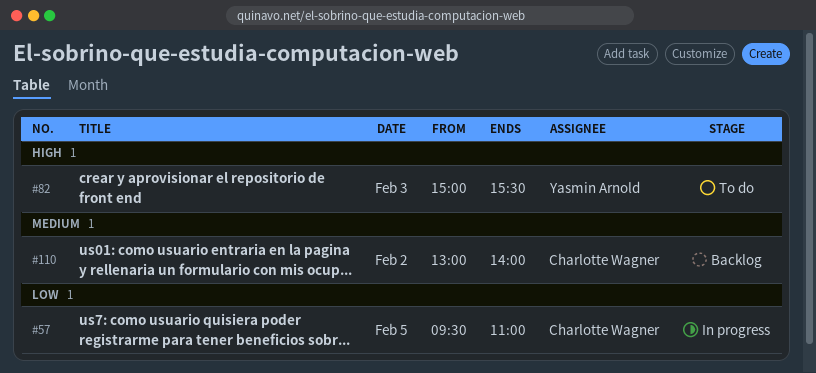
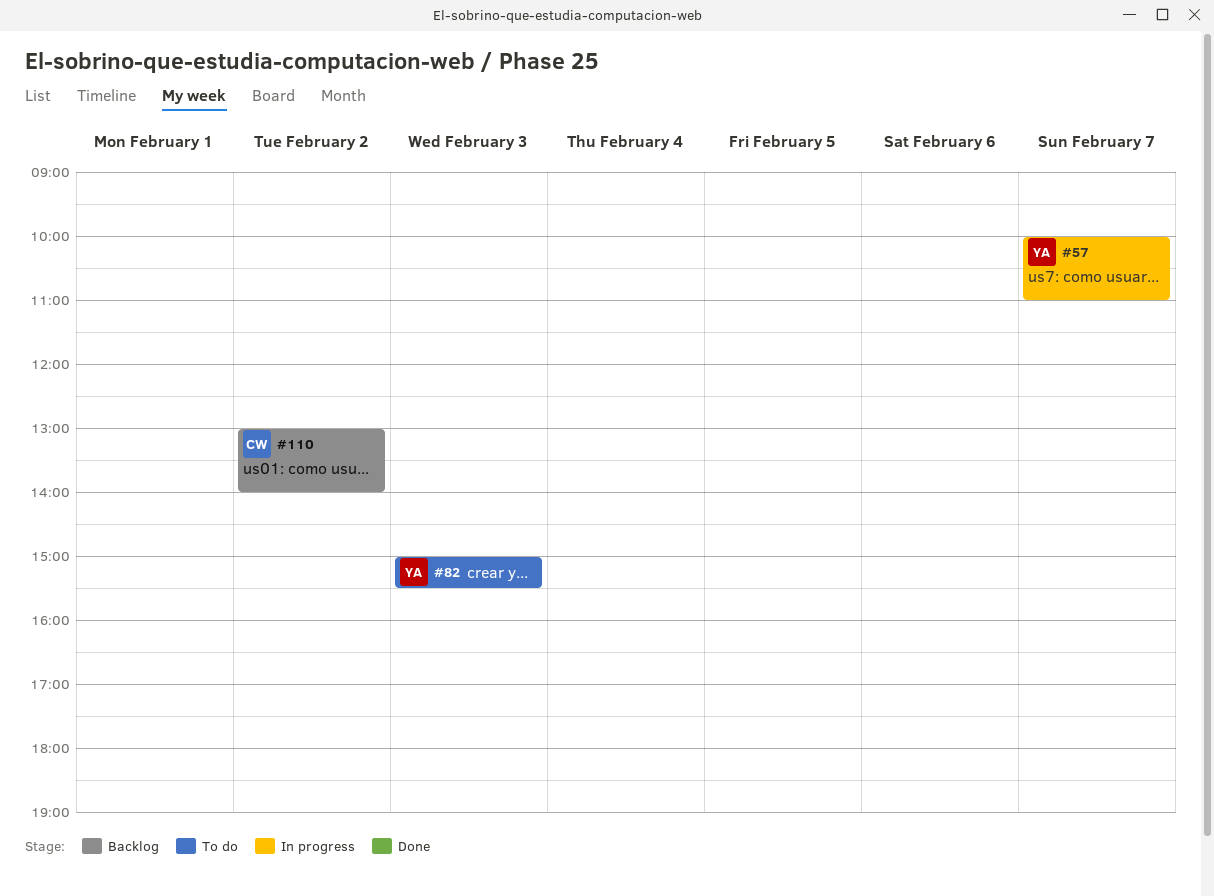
#57, owner: Charlotte Wagner -> Yasmin Arnold
#57, day: Feb 5 -> Feb 7
#57, begins: 09:30 -> 10:00

